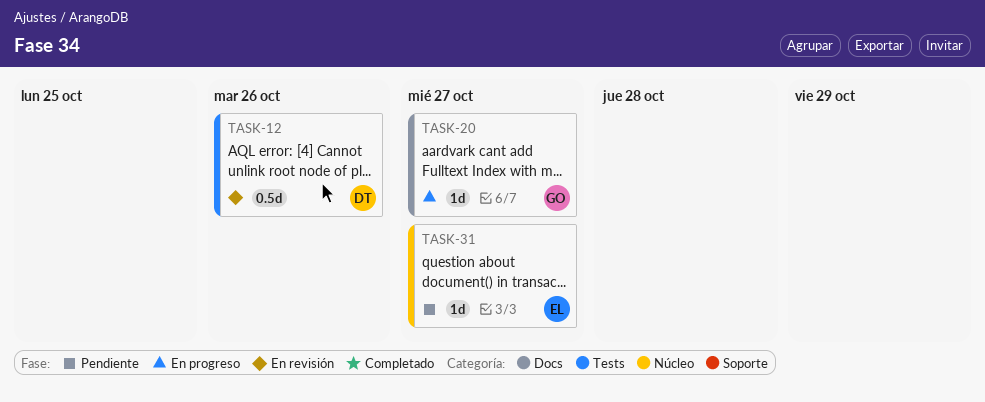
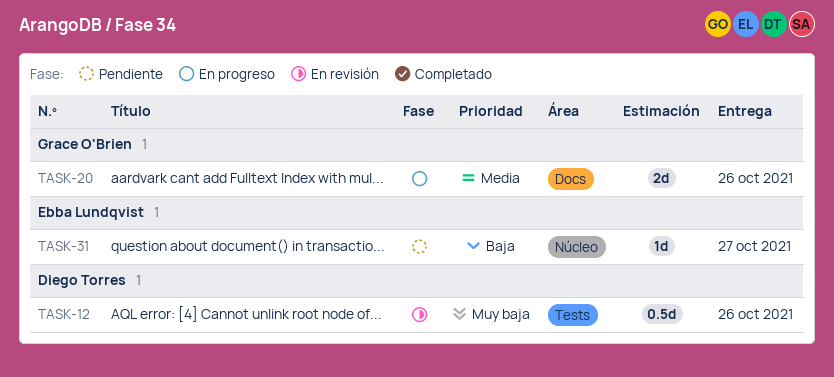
TASK-20, estimate: 1d -> 2d
TASK-20, due: Oct 27 -> Oct 26

